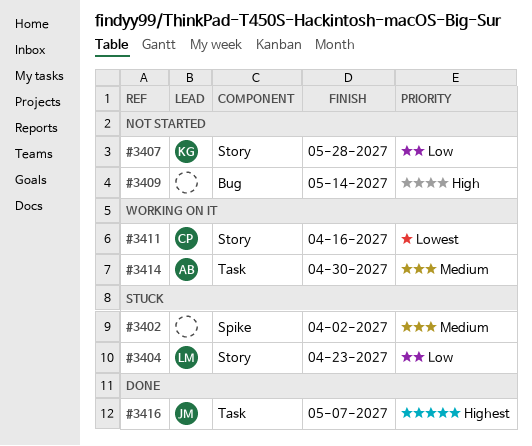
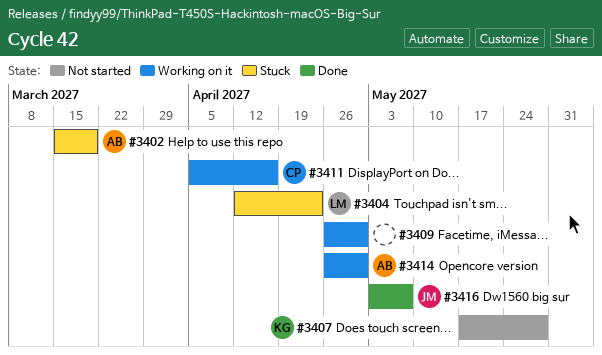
#3402, owner: none -> AB
#3402, due: Apr 2 -> Mar 19
#3409, status: Not started -> Working on it
#3409, due: May 14 -> Apr 30

